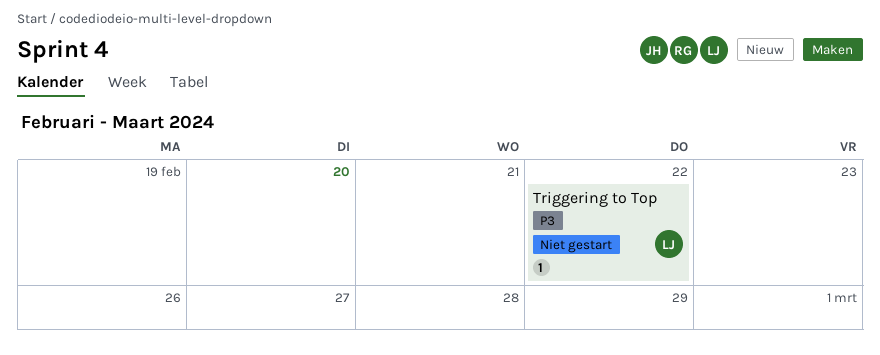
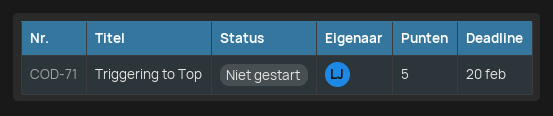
Triggering to Top, estimate: 1 -> 5
Triggering to Top, due: Feb 22 -> Feb 20

